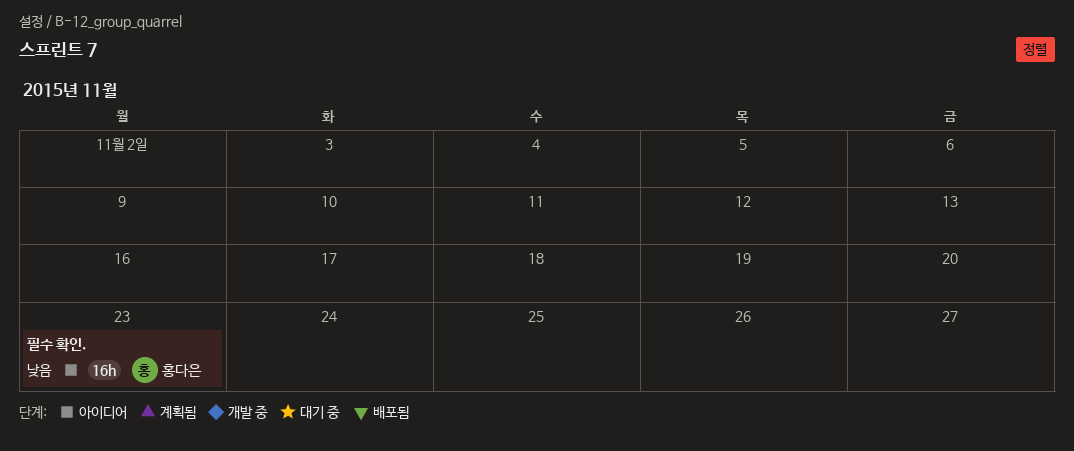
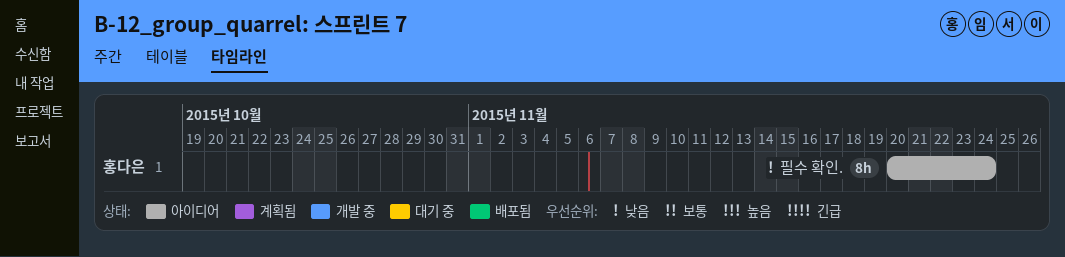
필수 확인., estimate: 16h -> 8h
필수 확인., due: Nov 23 -> Nov 24

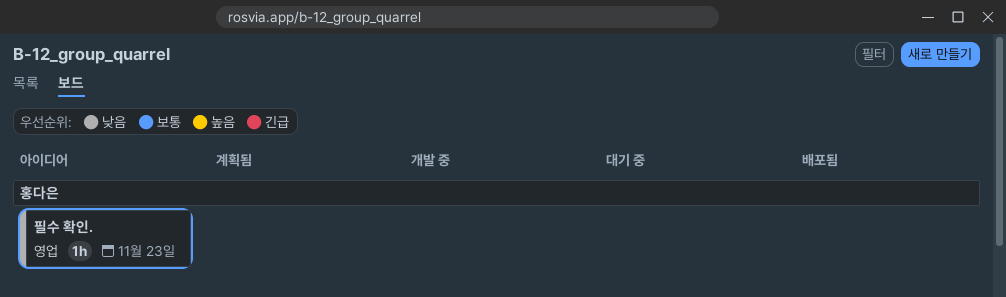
필수 확인., estimate: 8h -> 1h
필수 확인., due: Nov 24 -> Nov 23

